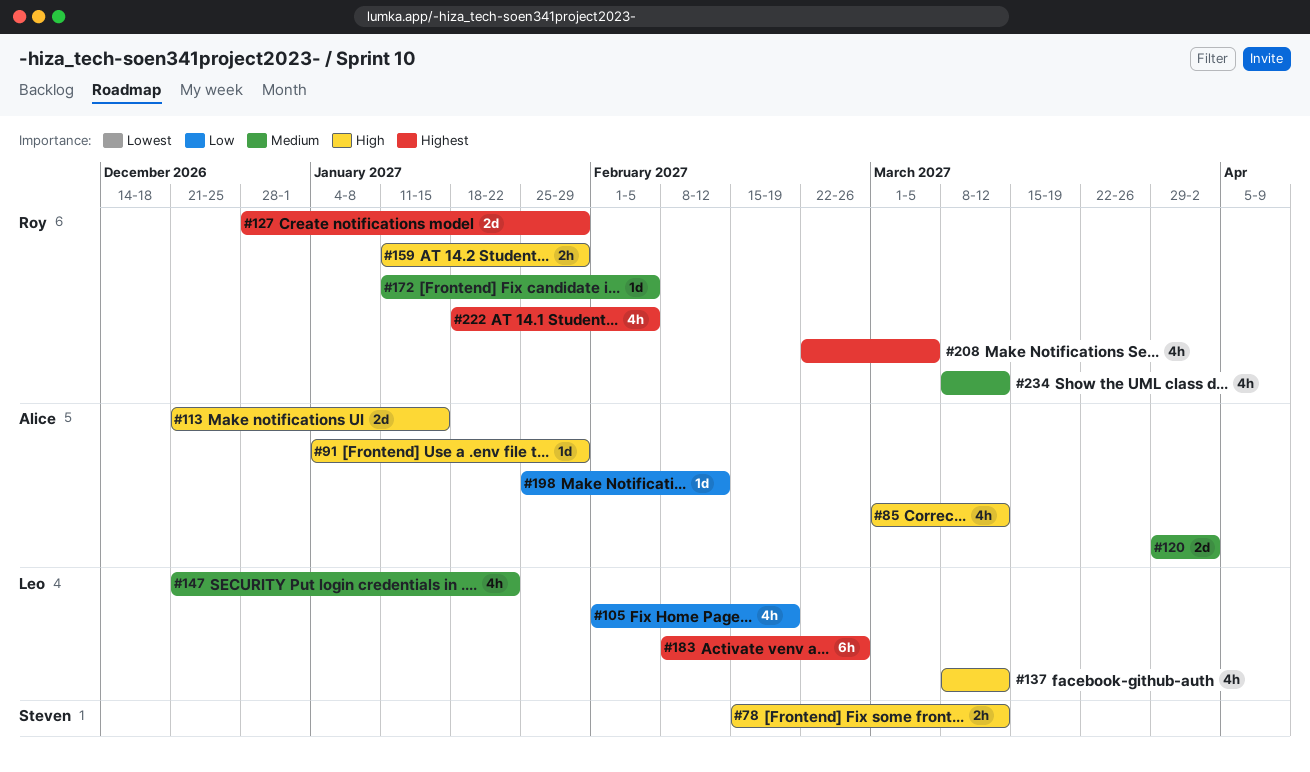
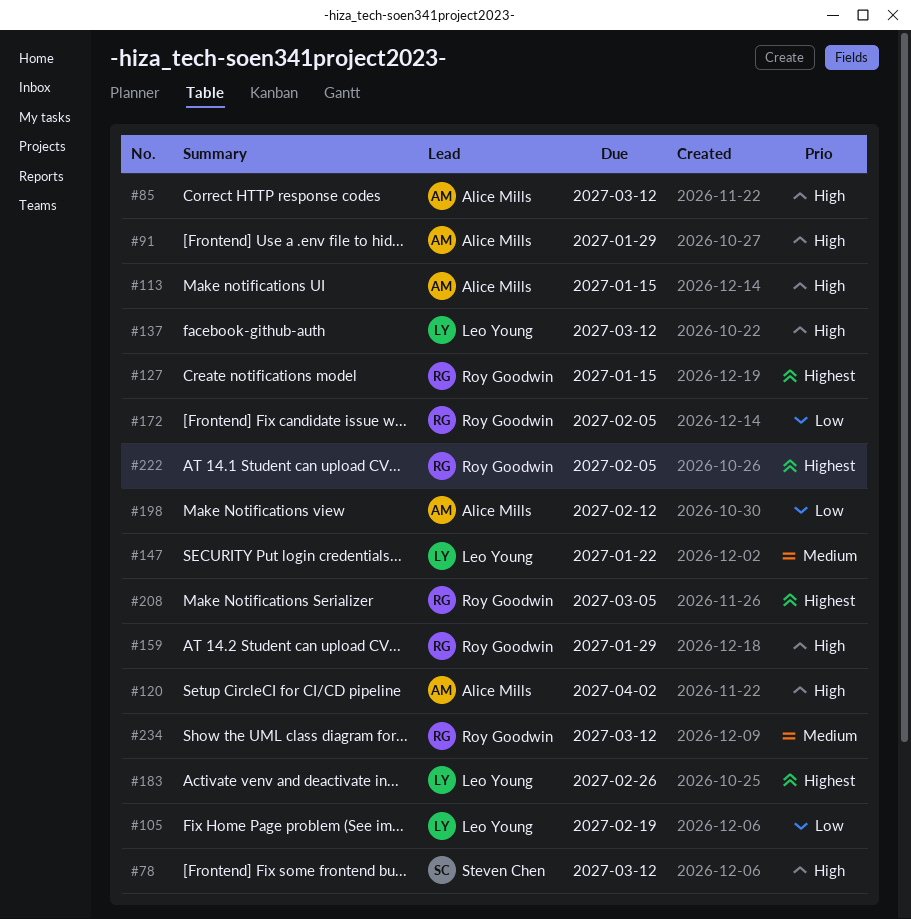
#120, priority: Medium -> High
#127, due: Jan 29 -> Jan 15
#172, priority: Medium -> Low

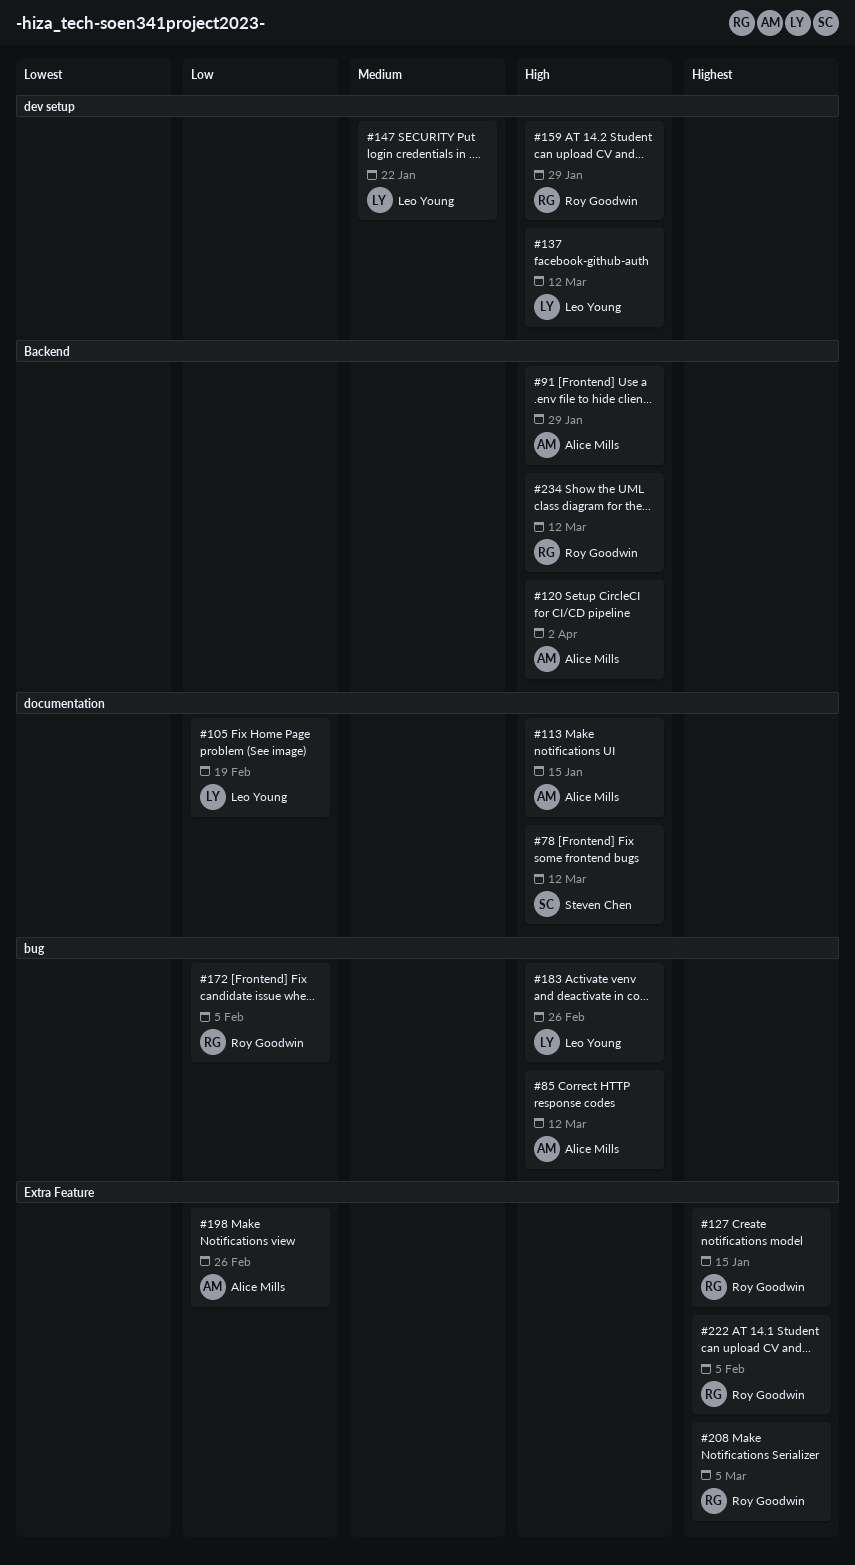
#183, priority: Highest -> High
#198, due: Feb 12 -> Feb 26
#234, priority: Medium -> High

